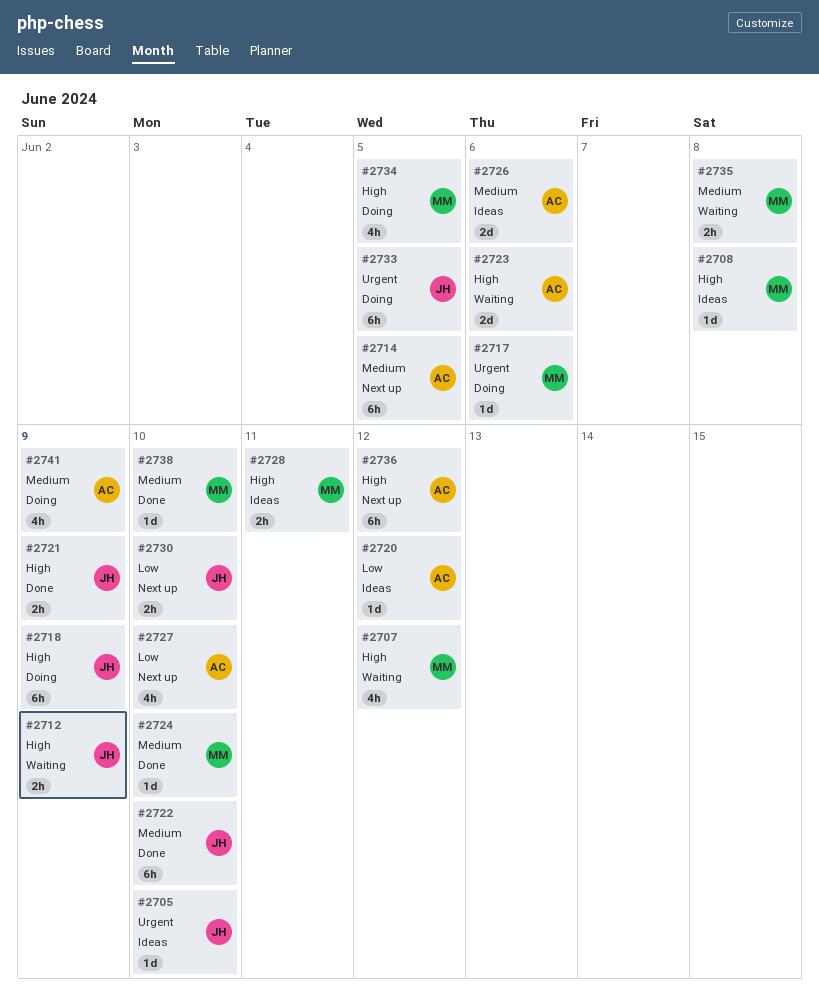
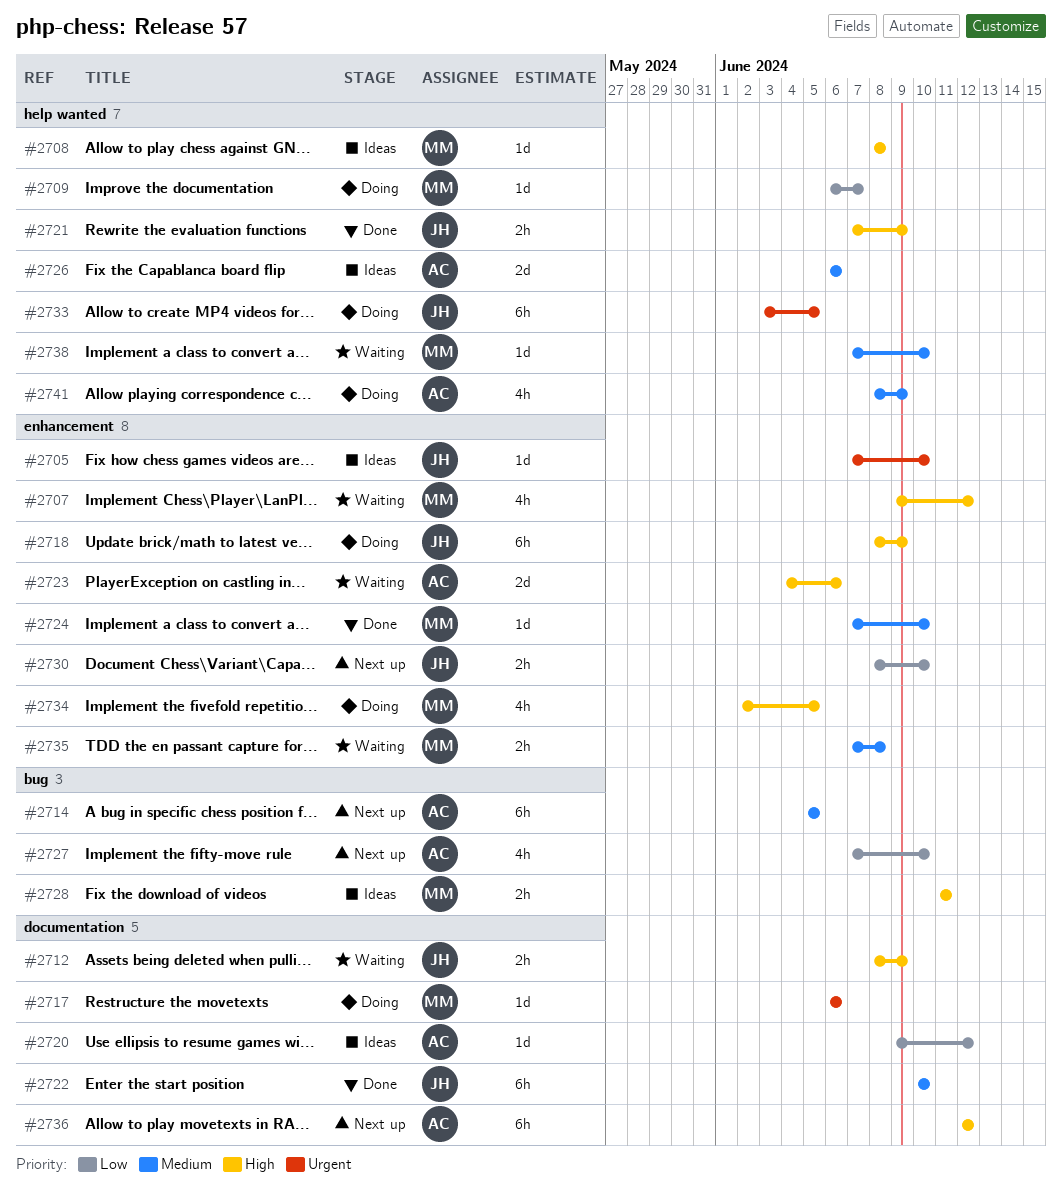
#2709: none -> present
#2738, status: Done -> Waiting

